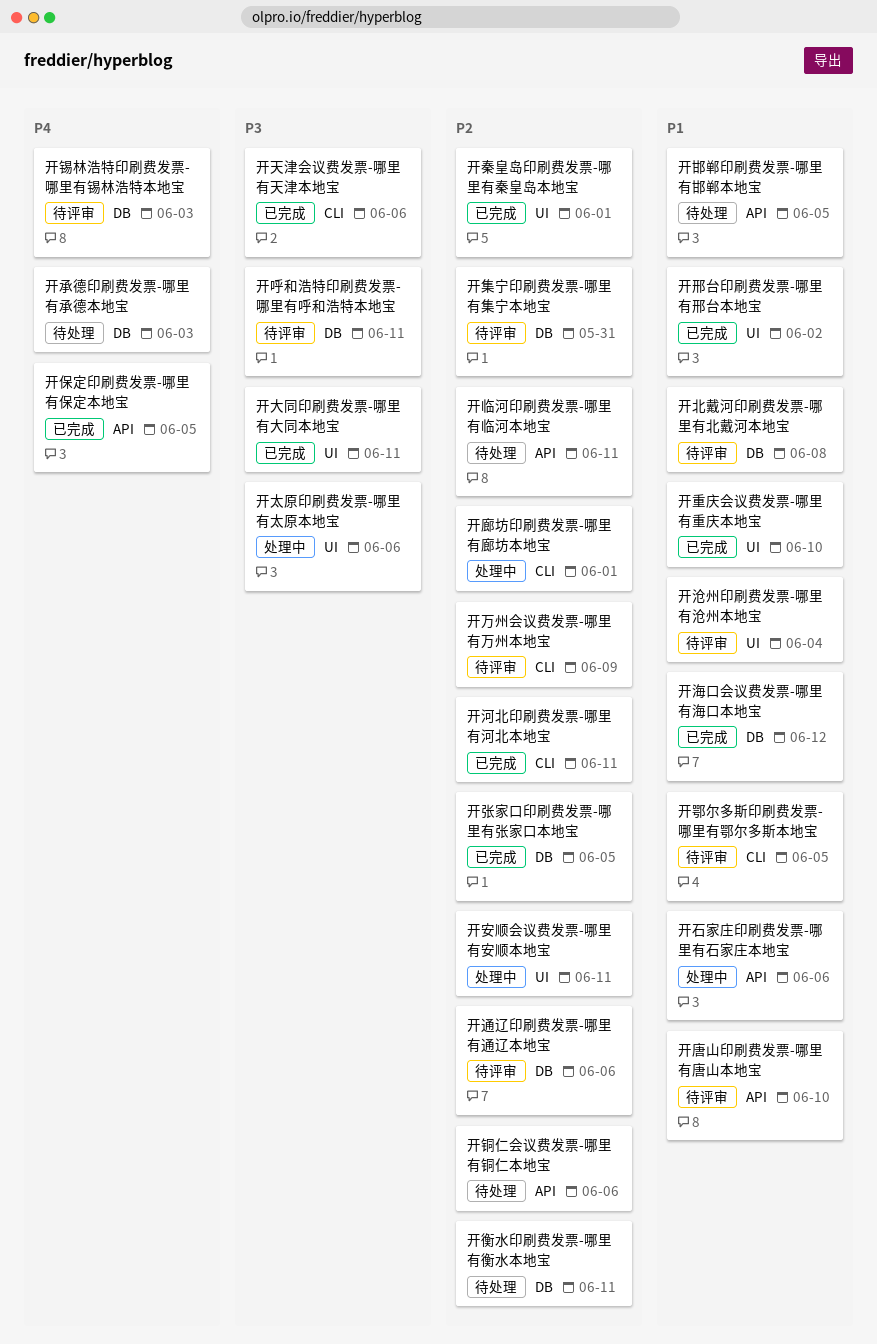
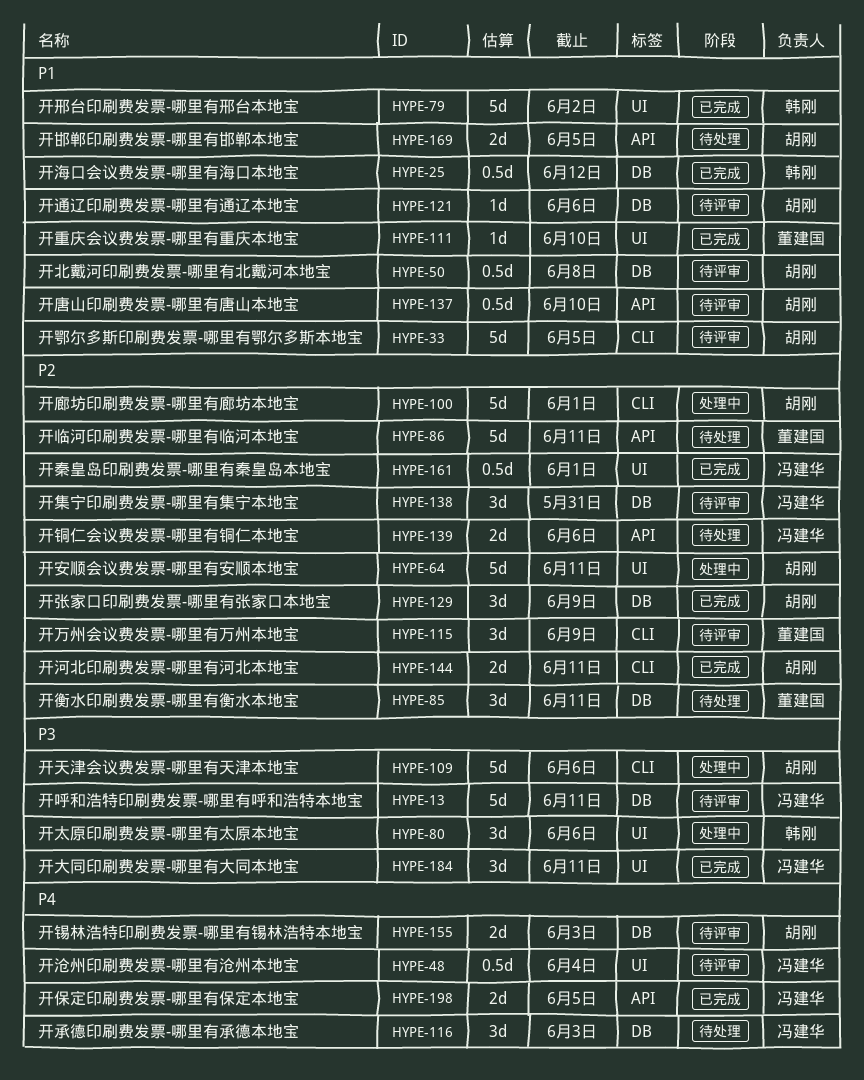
开天津会议费发票-哪里有天津本地宝, status: 已完成 -> 处理中
开张家口印刷费发票-哪里有张家口本地宝, due: Jun 5 -> Jun 9
开沧州印刷费发票-哪里有沧州本地宝, priority: P1 -> P4
开石家庄印刷费发票-哪里有石家庄本地宝: present -> none
开通辽印刷费发票-哪里有通辽本地宝, priority: P2 -> P1

